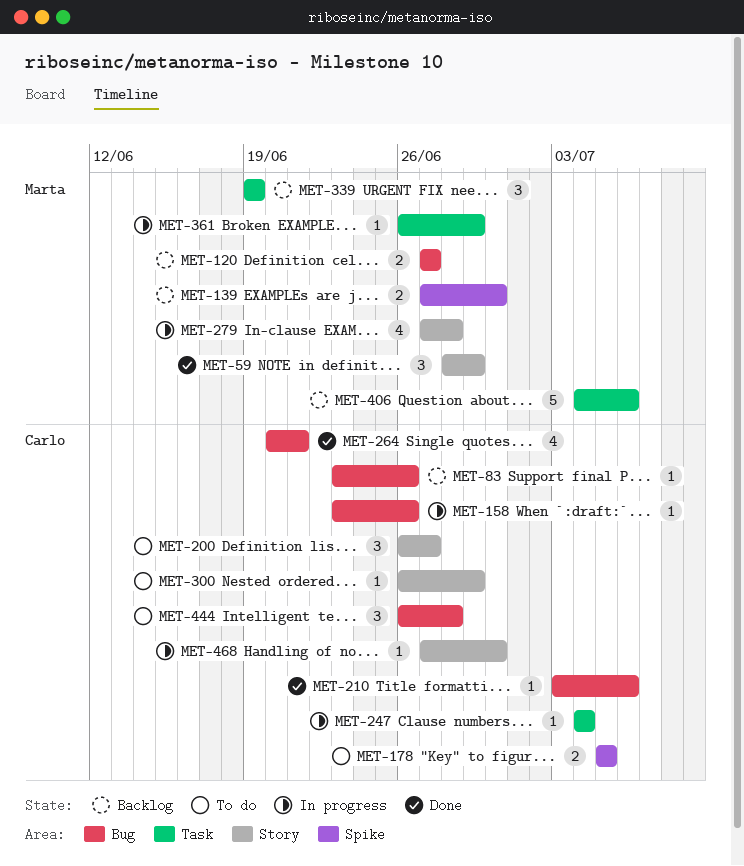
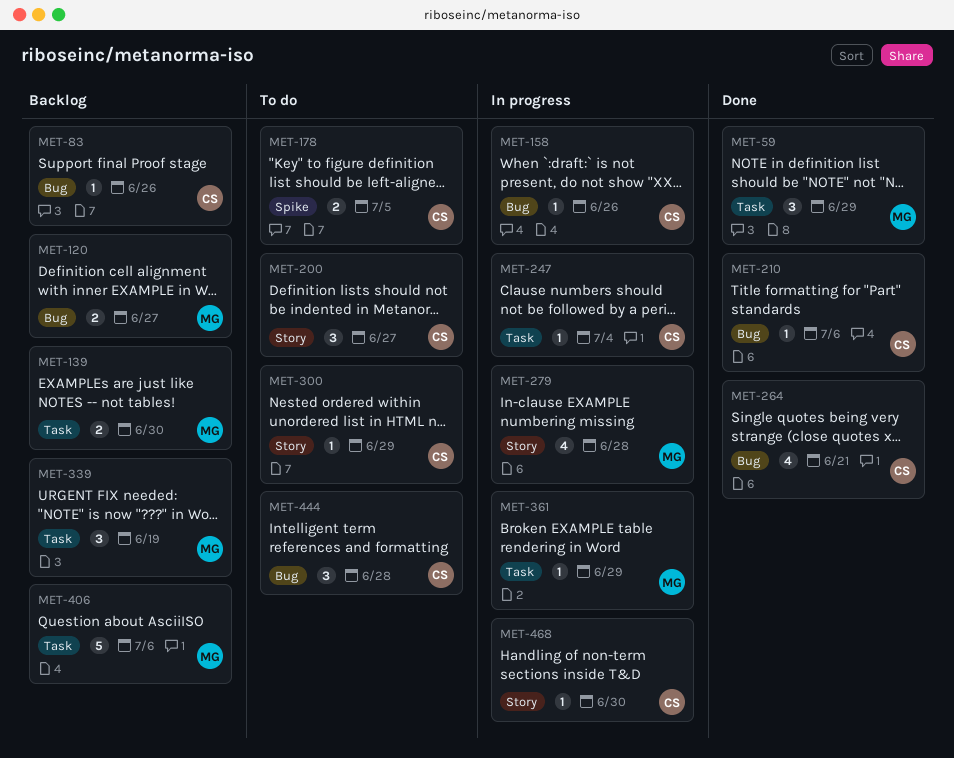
MET-59, label: Story -> Task
MET-139, label: Spike -> Task

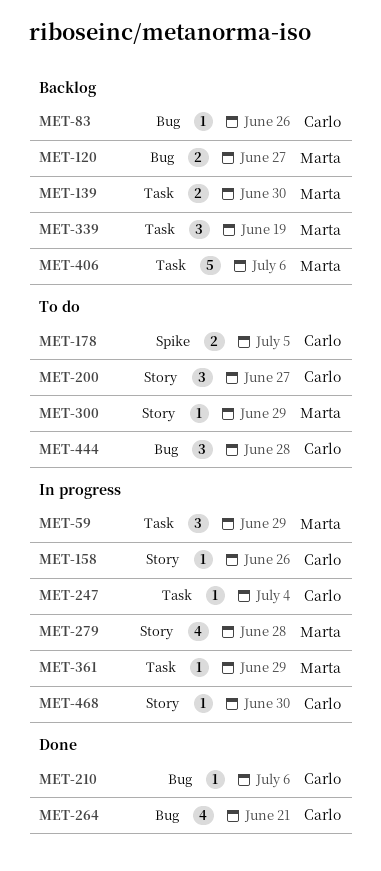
MET-59, status: Done -> In progress
MET-158, label: Bug -> Story
MET-300, owner: Carlo -> Marta

